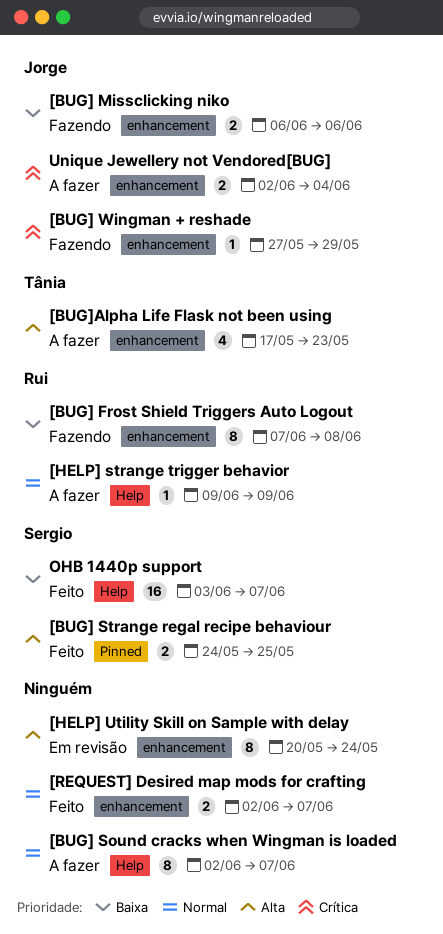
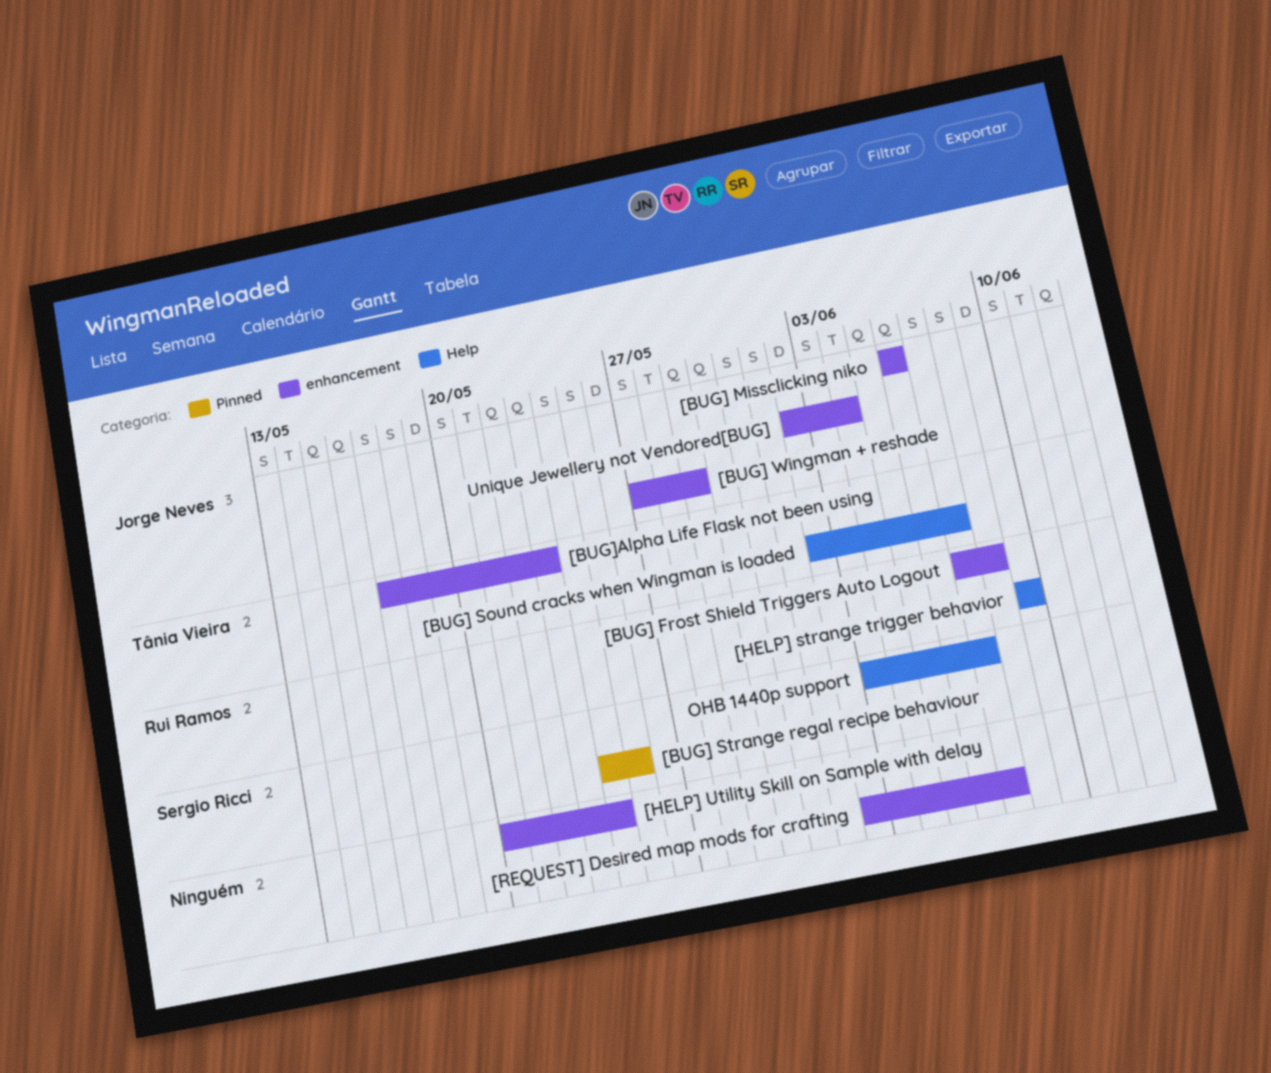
[BUG] Sound cracks when Wingman is loaded, owner: none -> Tânia Vieira

